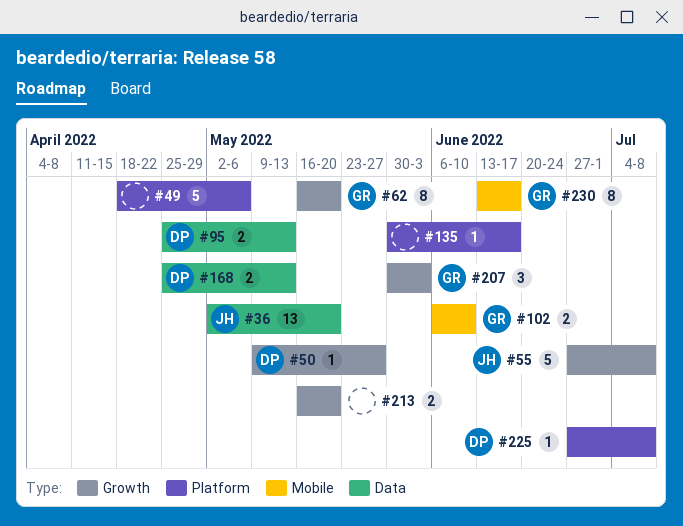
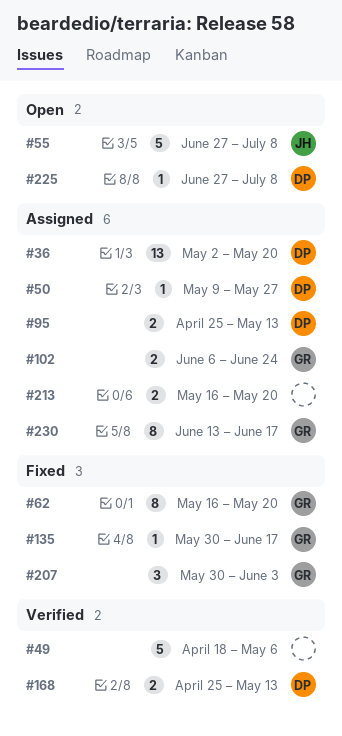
#36, owner: JH -> DP
#102, due: Jun 10 -> Jun 24
#135, owner: none -> GR

